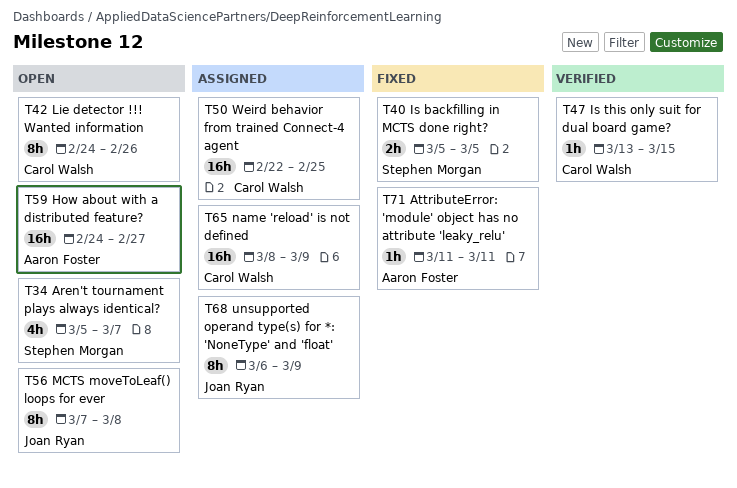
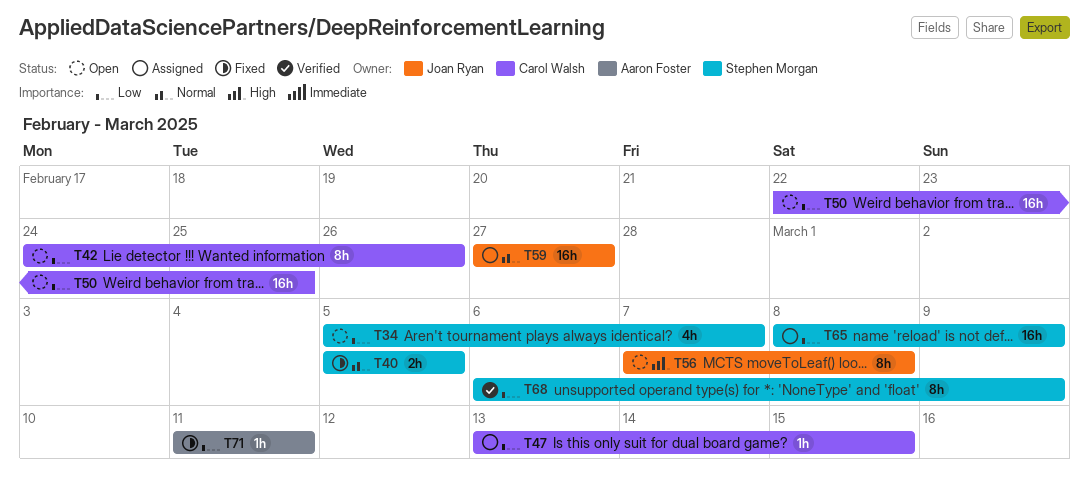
T47, status: Verified -> Assigned
T50, status: Assigned -> Open
T59, status: Open -> Assigned
T59, owner: Aaron Foster -> Joan Ryan
T59, start: Feb 24 -> Feb 27
T65, owner: Carol Walsh -> Stephen Morgan
T68, status: Assigned -> Verified
T68, owner: Joan Ryan -> Stephen Morgan

